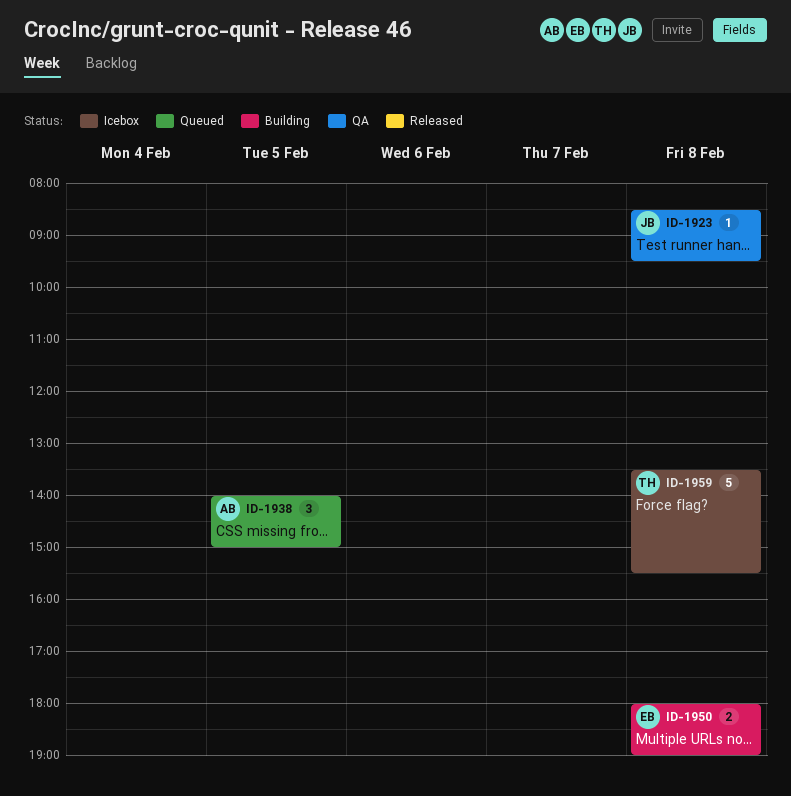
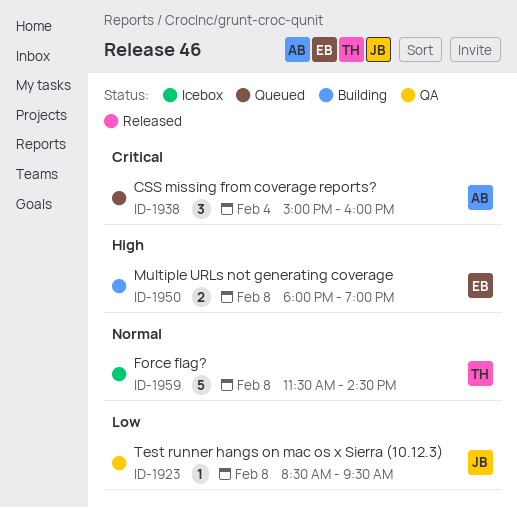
ID-1938, day: Feb 5 -> Feb 4
ID-1938, begins: 14:00 -> 15:00
ID-1938, ends: 15:00 -> 16:00
ID-1959, begins: 13:30 -> 11:30
ID-1959, ends: 15:30 -> 14:30

